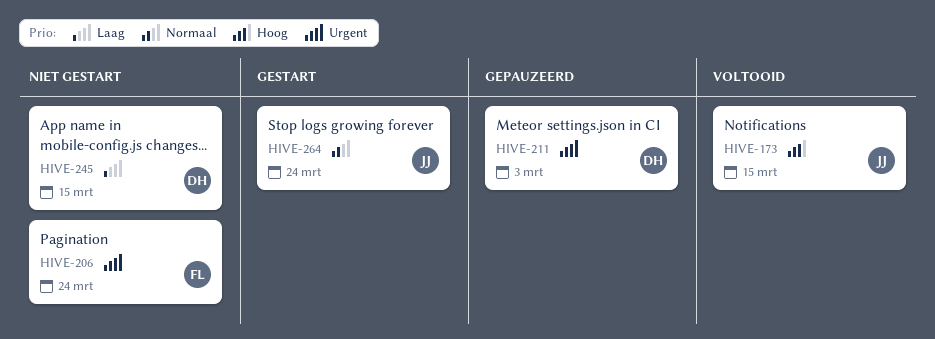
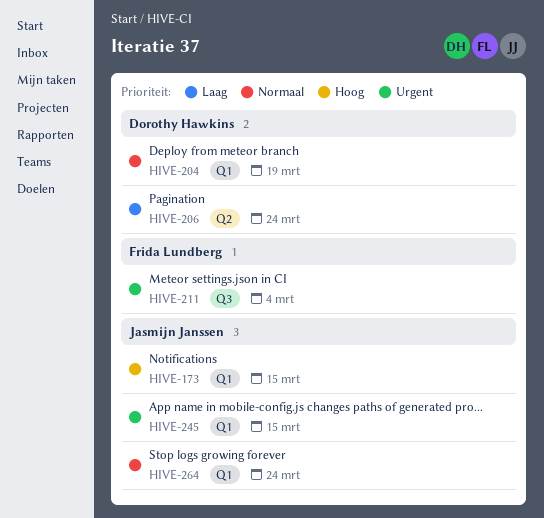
HIVE-204: none -> present
HIVE-206, owner: Frida Lundberg -> Dorothy Hawkins
HIVE-206, priority: Urgent -> Laag
HIVE-211, owner: Dorothy Hawkins -> Frida Lundberg
HIVE-211, due: Mar 3 -> Mar 4
HIVE-245, owner: Dorothy Hawkins -> Jasmijn Janssen
HIVE-245, priority: Laag -> Urgent

